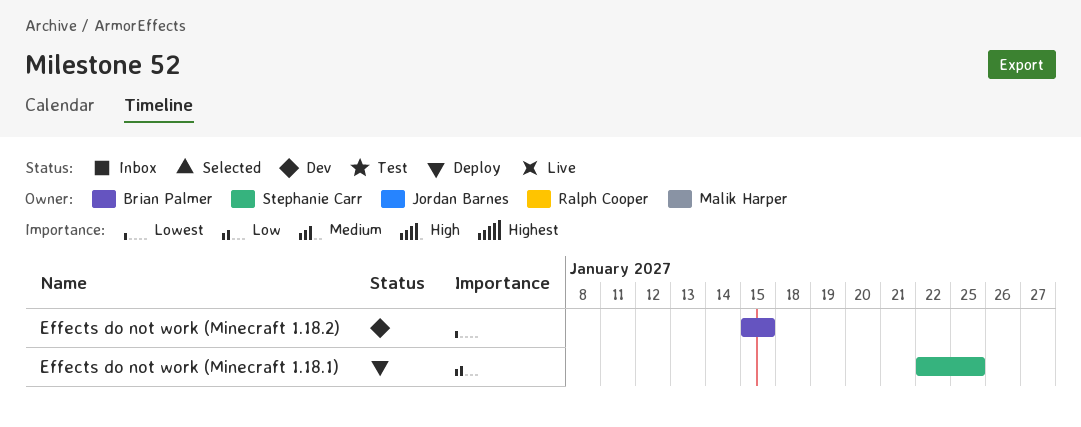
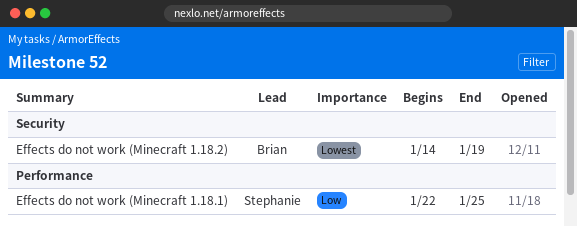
Effects do not work (Minecraft 1.18.2), start: Jan 15 -> Jan 14
Effects do not work (Minecraft 1.18.2), due: Jan 15 -> Jan 19

